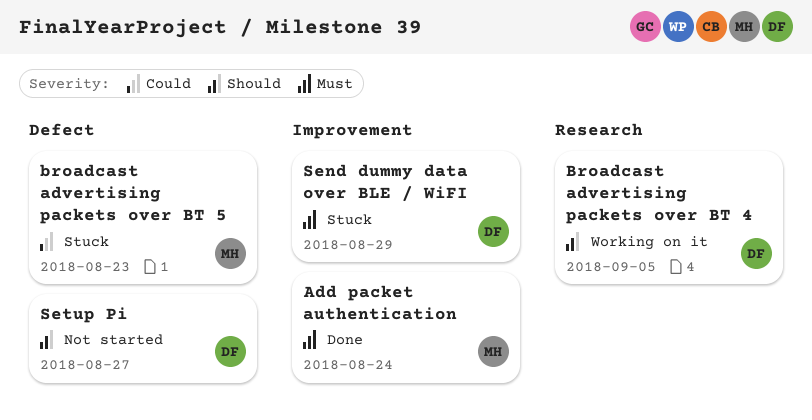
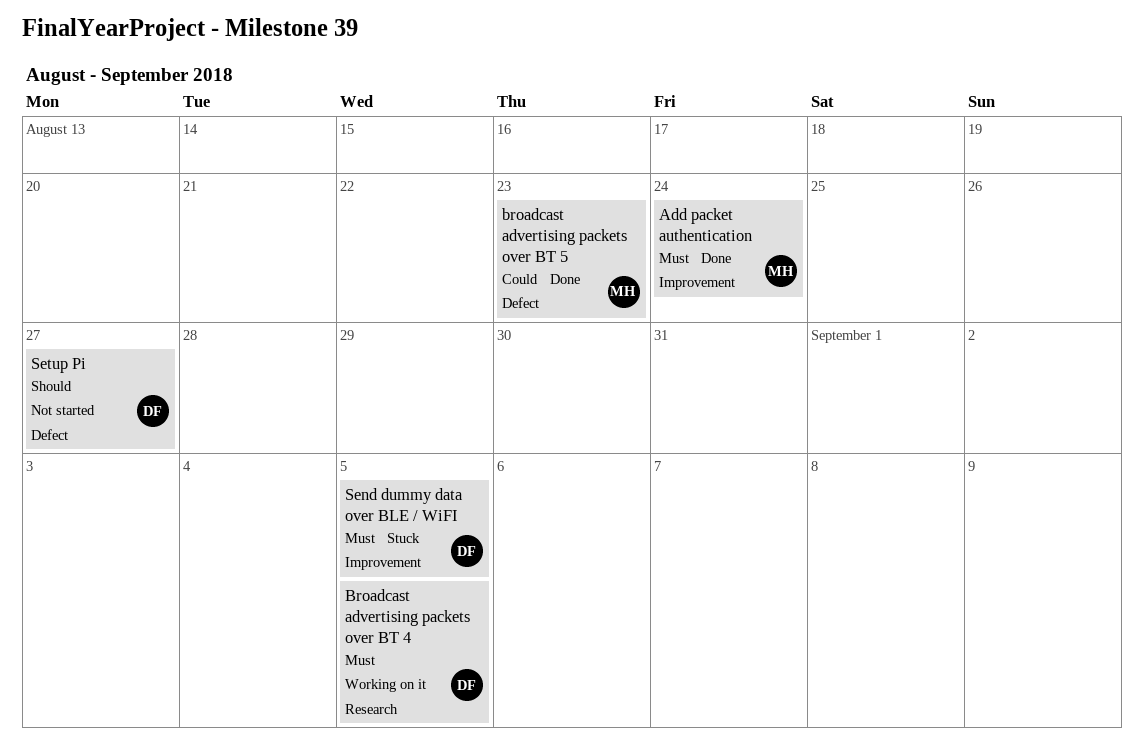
Broadcast advertising packets over BT 4, priority: Should -> Must
broadcast advertising packets over BT 5, status: Stuck -> Done
Send dummy data over BLE / WiFI, due: Aug 29 -> Sep 5

